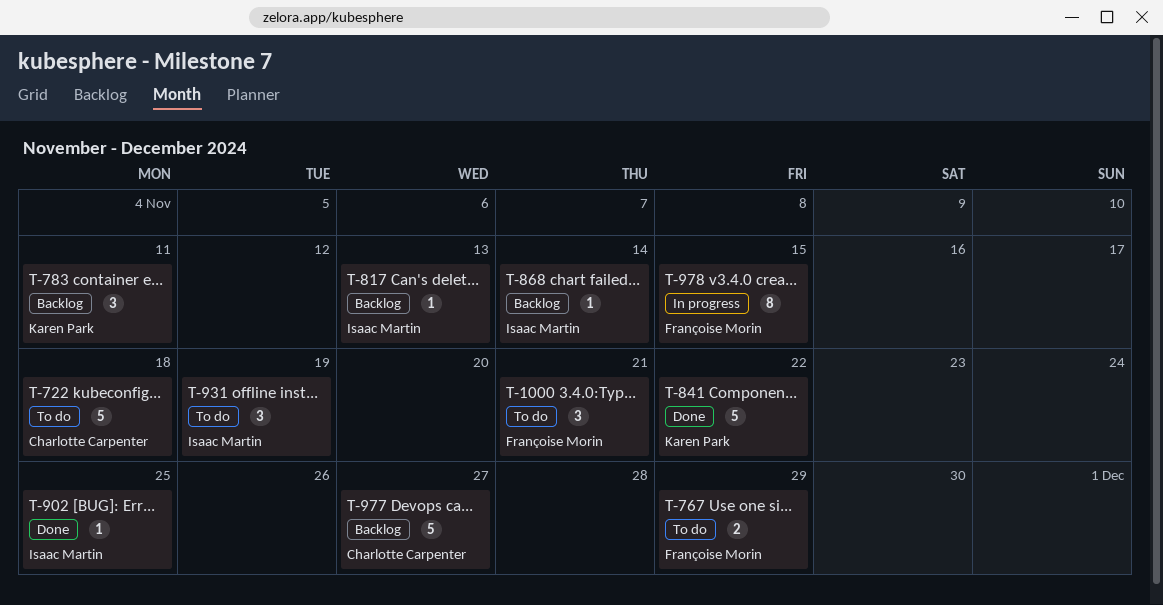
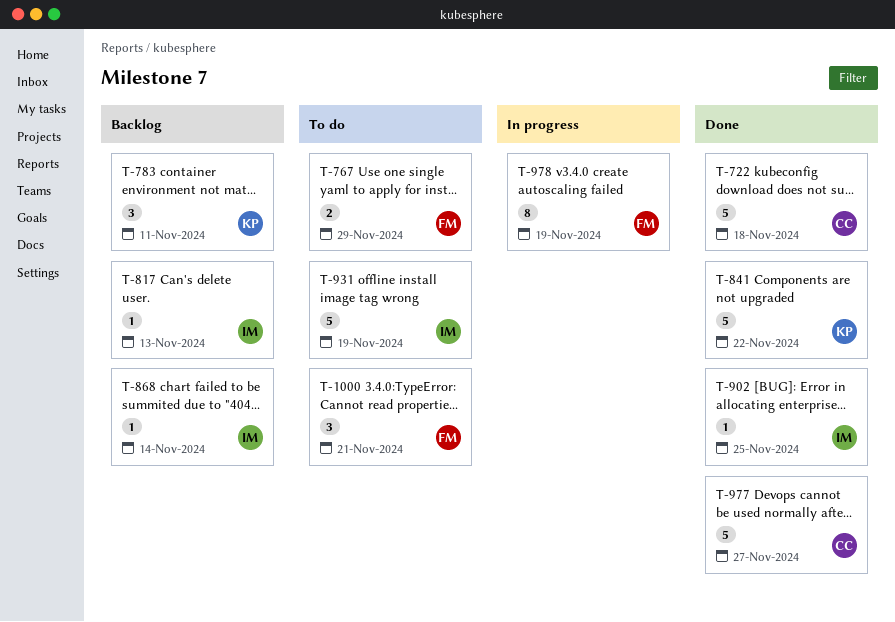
T-722, status: To do -> Done
T-931, estimate: 3 -> 5
T-977, status: Backlog -> Done
T-978, due: Nov 15 -> Nov 19

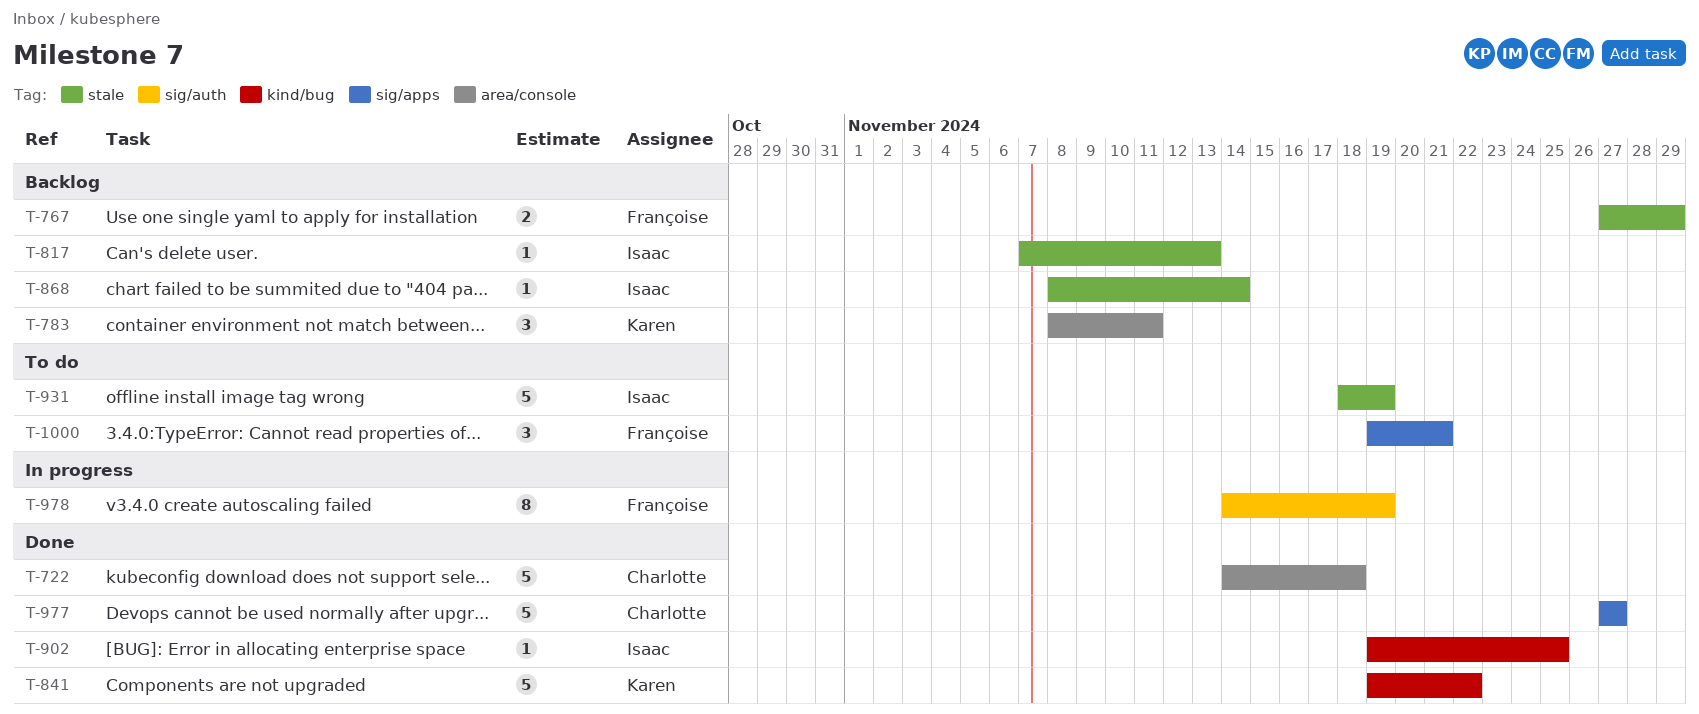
T-767, status: To do -> Backlog

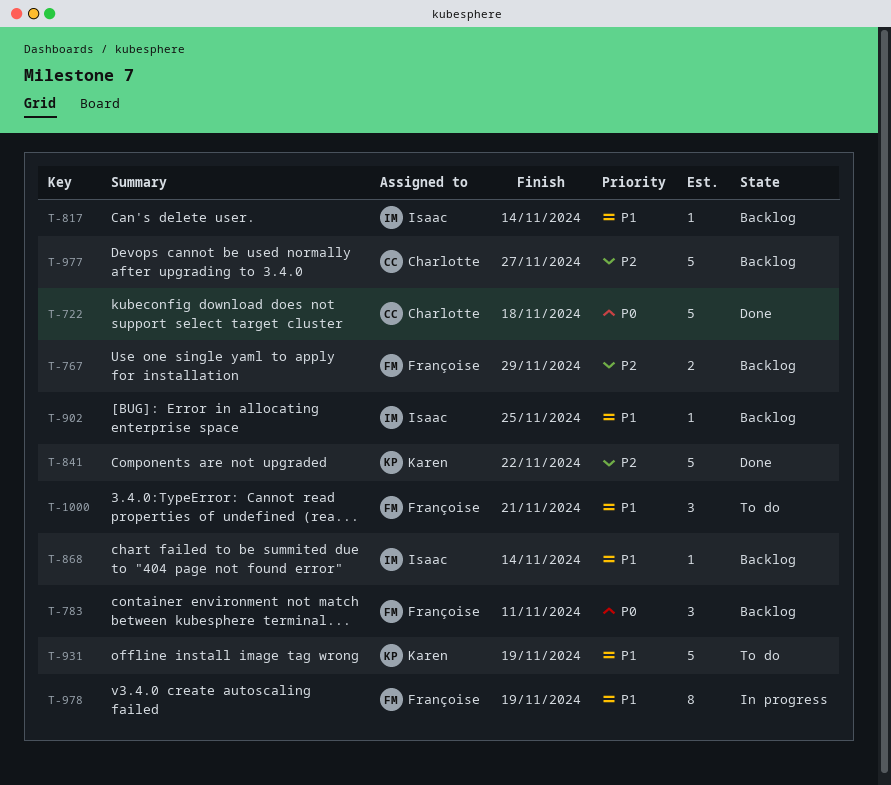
T-783, owner: Karen -> Françoise
T-817, due: Nov 13 -> Nov 14
T-902, status: Done -> Backlog
T-931, owner: Isaac -> Karen
T-977, status: Done -> Backlog

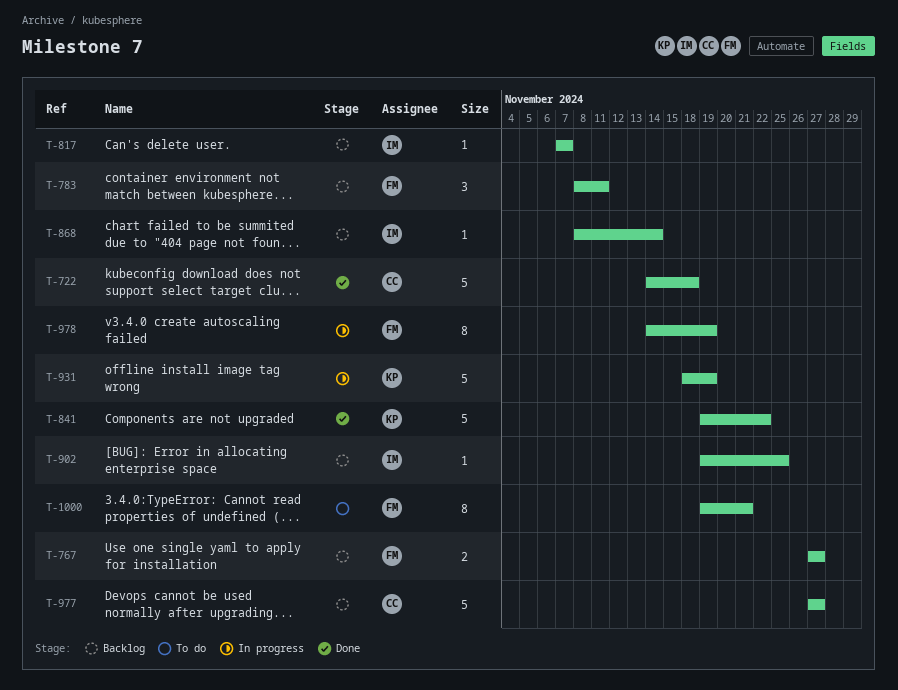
T-767, due: Nov 29 -> Nov 27
T-817, due: Nov 14 -> Nov 7
T-931, status: To do -> In progress
T-1000, estimate: 3 -> 8

